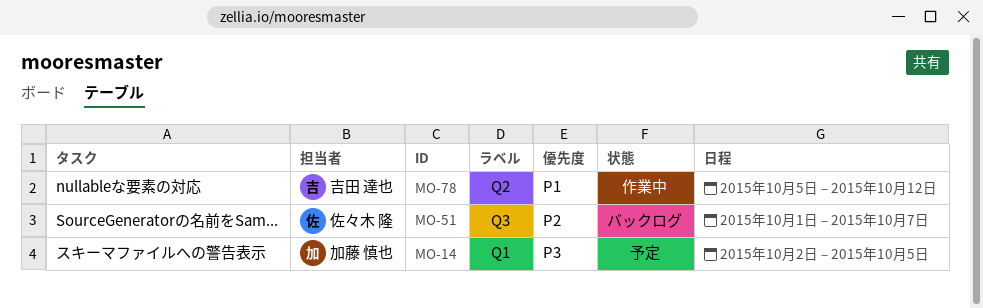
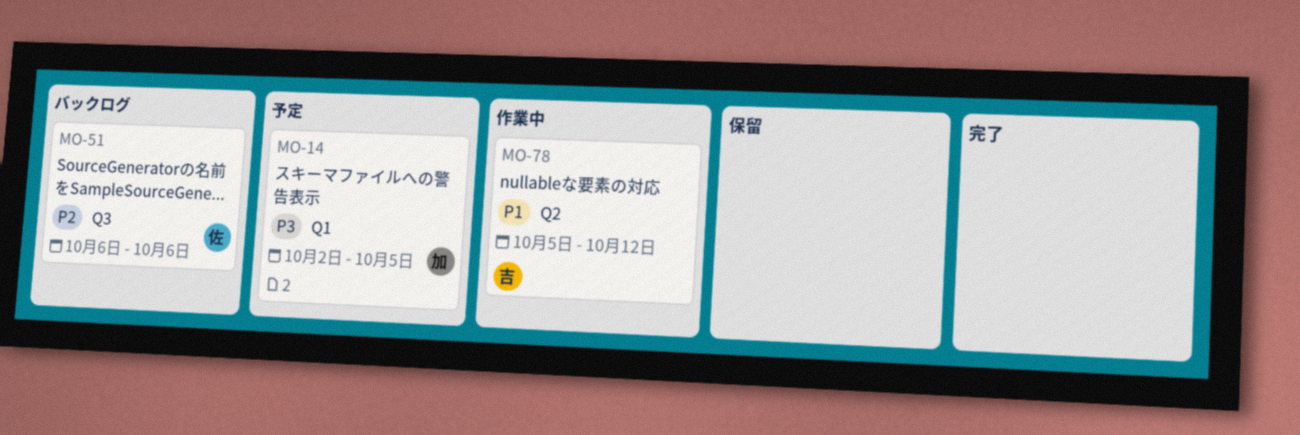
MO-51, start: Oct 1 -> Oct 6
MO-51, due: Oct 7 -> Oct 6

